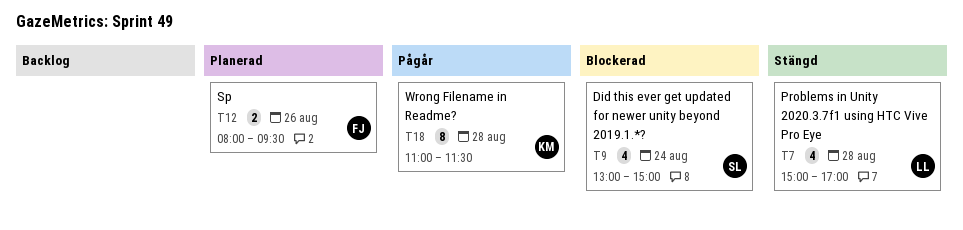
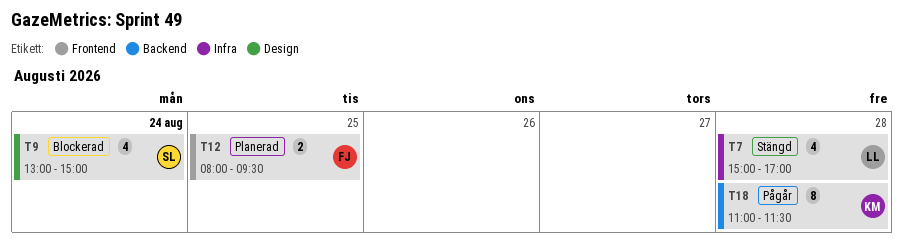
T12, day: Aug 26 -> Aug 25

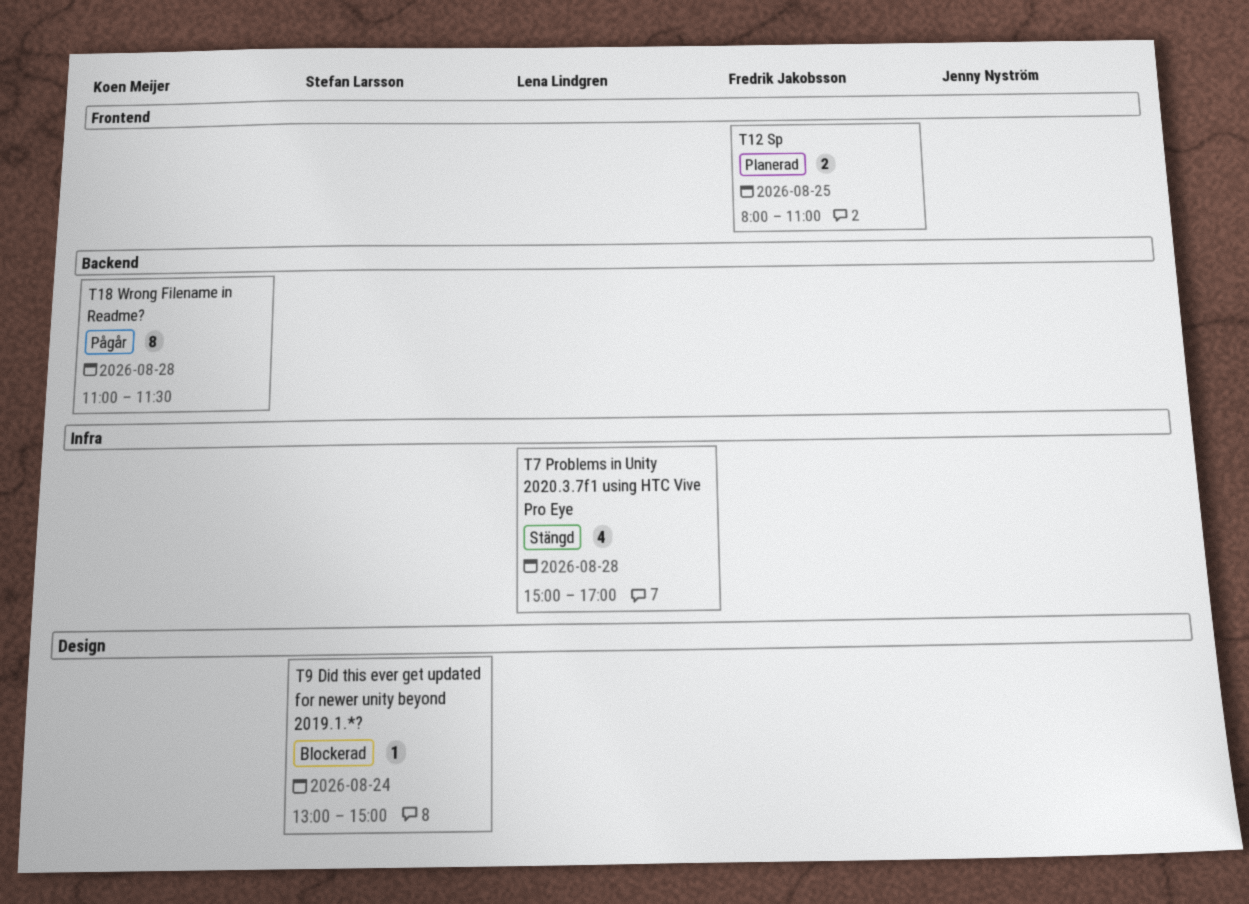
T9, estimate: 4 -> 1
T12, ends: 09:30 -> 11:00

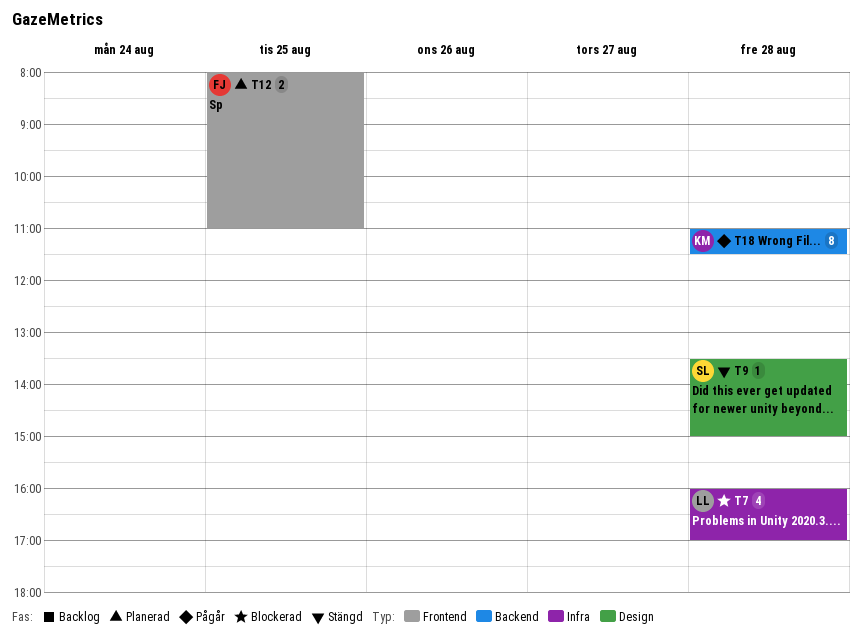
T7, status: Stängd -> Blockerad
T7, begins: 15:00 -> 16:00
T9, status: Blockerad -> Stängd
T9, day: Aug 24 -> Aug 28
T9, begins: 13:00 -> 13:30

